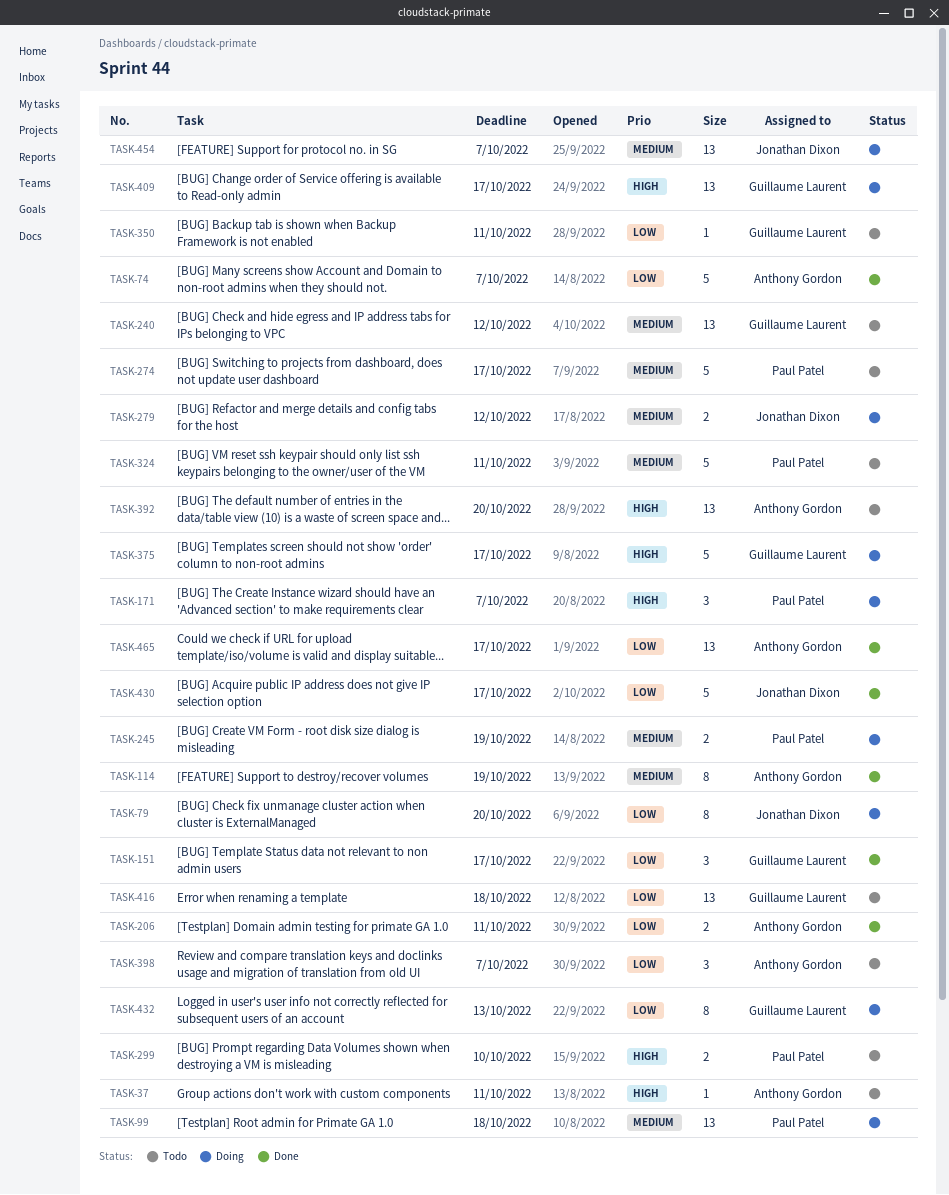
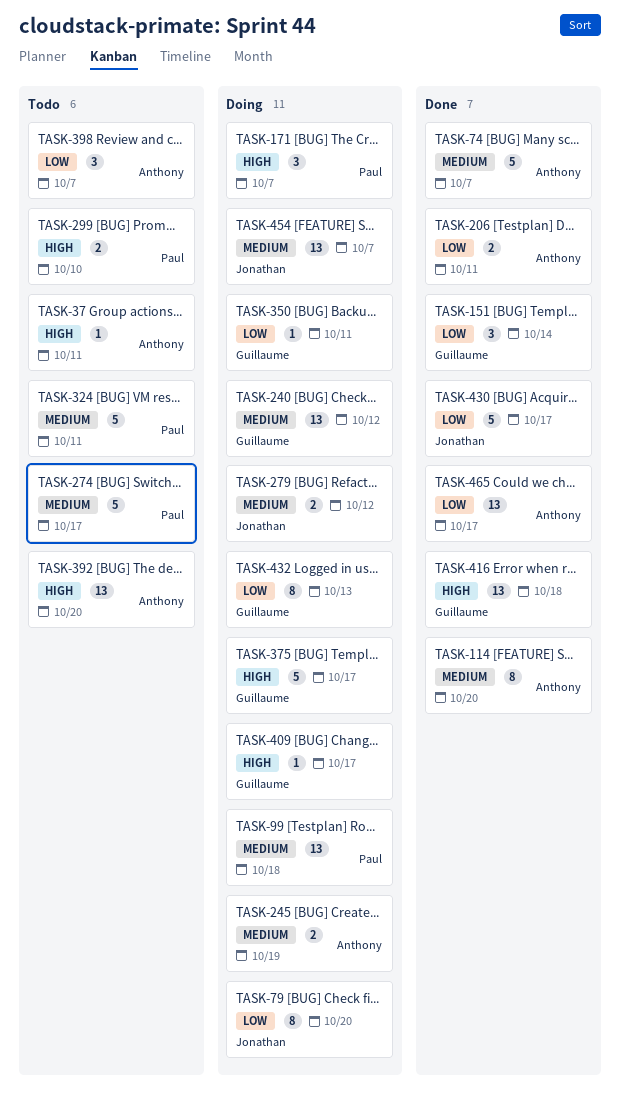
TASK-74, priority: Low -> Medium
TASK-114, due: Oct 19 -> Oct 20
TASK-151, due: Oct 17 -> Oct 14
TASK-240, status: Todo -> Doing
TASK-245, owner: Paul Patel -> Anthony Gordon
TASK-350, status: Todo -> Doing
TASK-409, estimate: 13 -> 1
TASK-416, status: Todo -> Done
TASK-416, priority: Low -> High

